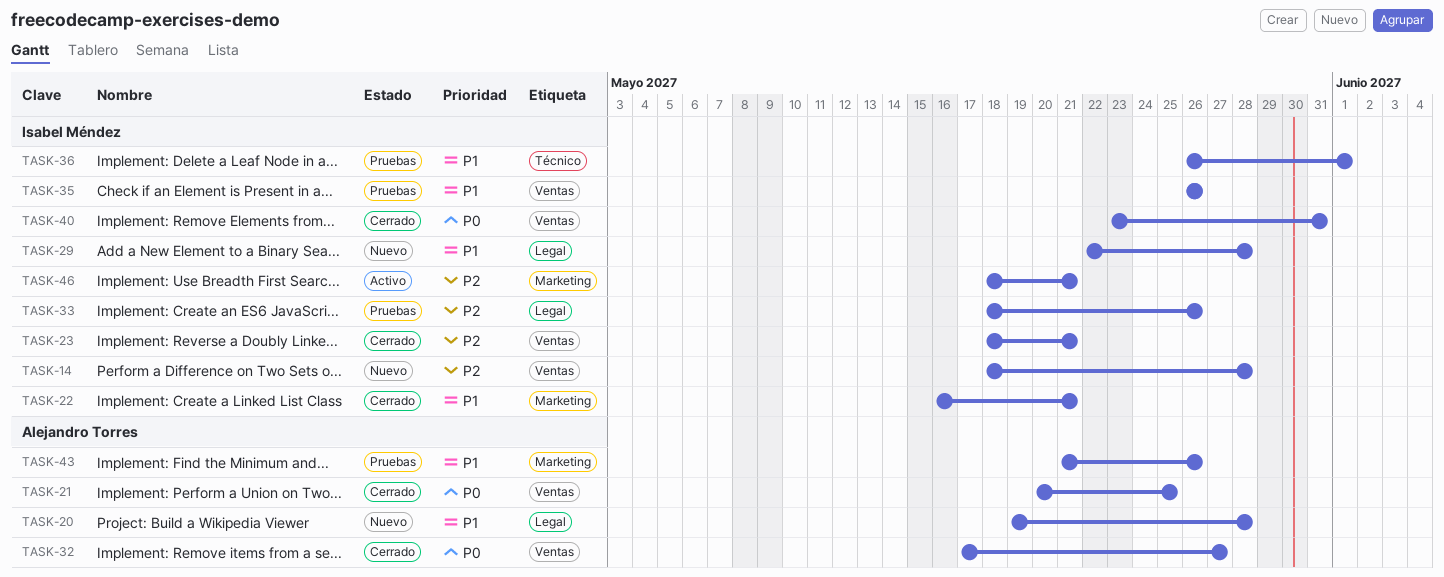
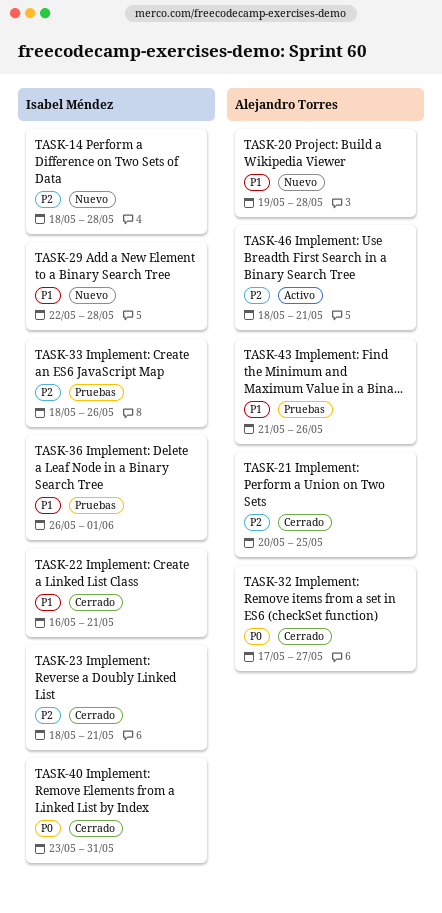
TASK-21, priority: P0 -> P2
TASK-35: present -> none
TASK-46, owner: Isabel Méndez -> Alejandro Torres

